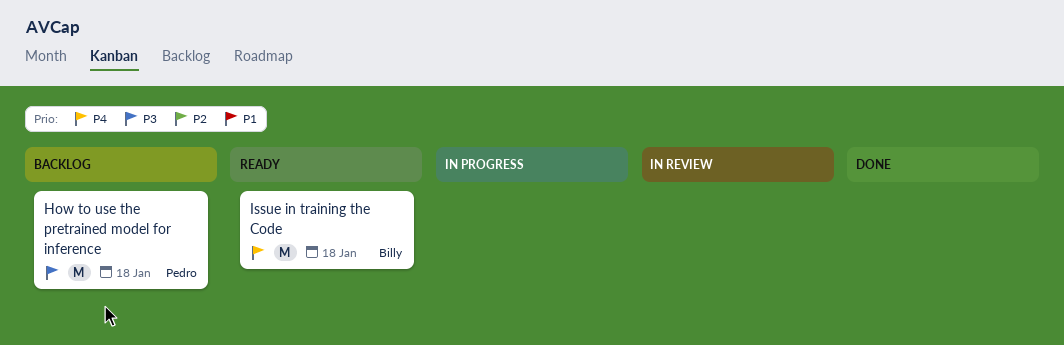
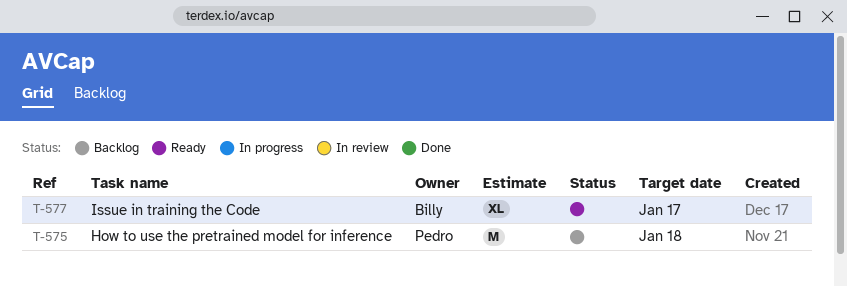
Issue in training the Code, estimate: M -> XL
Issue in training the Code, due: Jan 18 -> Jan 17

